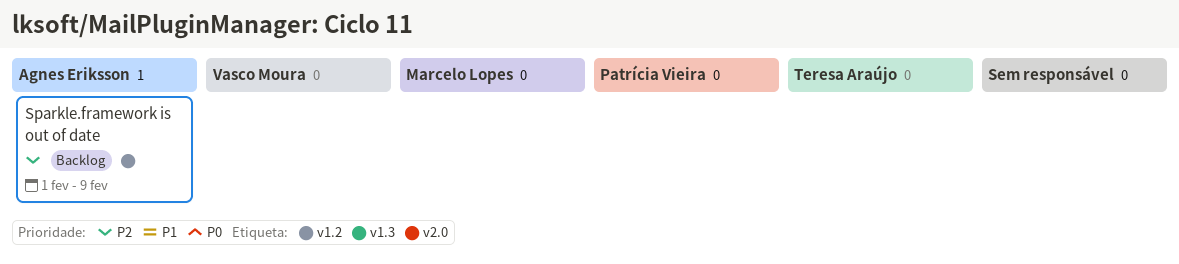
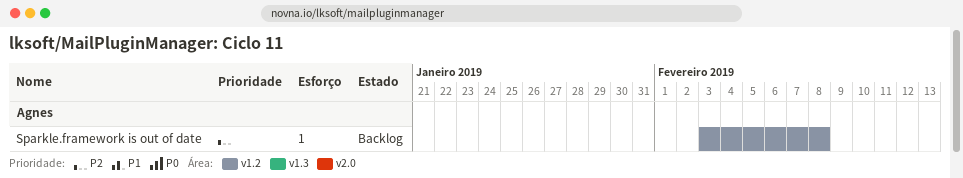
Sparkle.framework is out of date, start: Feb 1 -> Feb 3
Sparkle.framework is out of date, due: Feb 9 -> Feb 8

